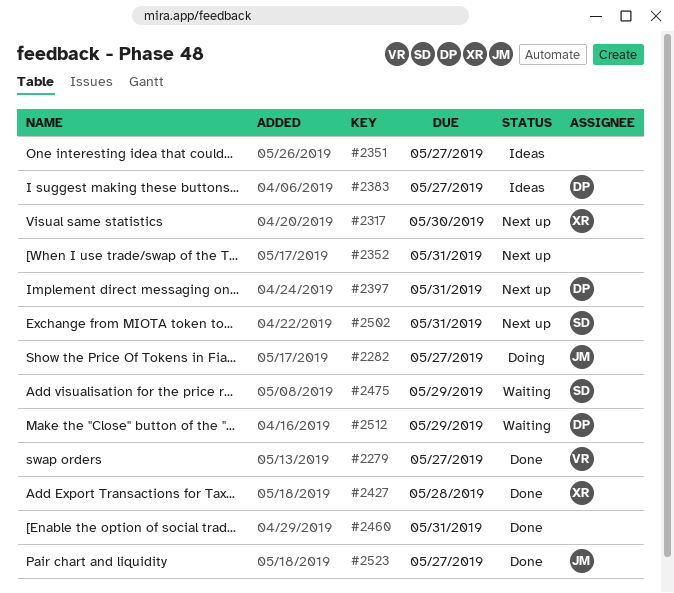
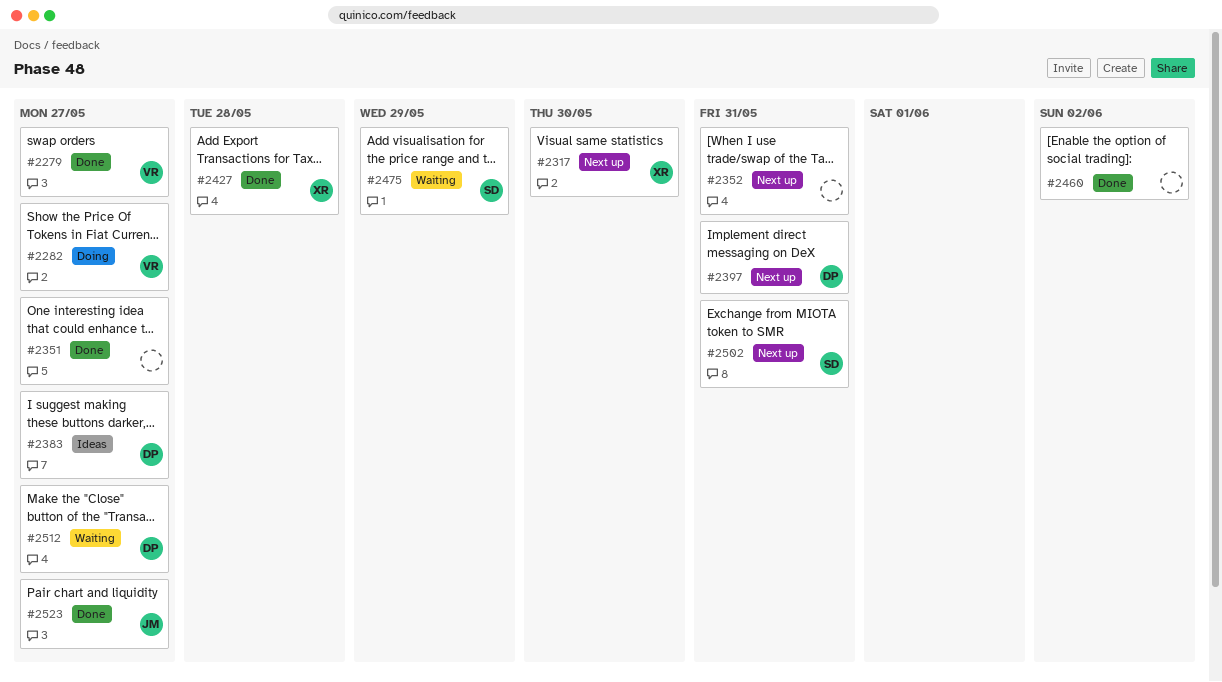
#2282, owner: JM -> VR
#2351, status: Ideas -> Done
#2460, due: May 31 -> Jun 2
#2512, due: May 29 -> May 27

